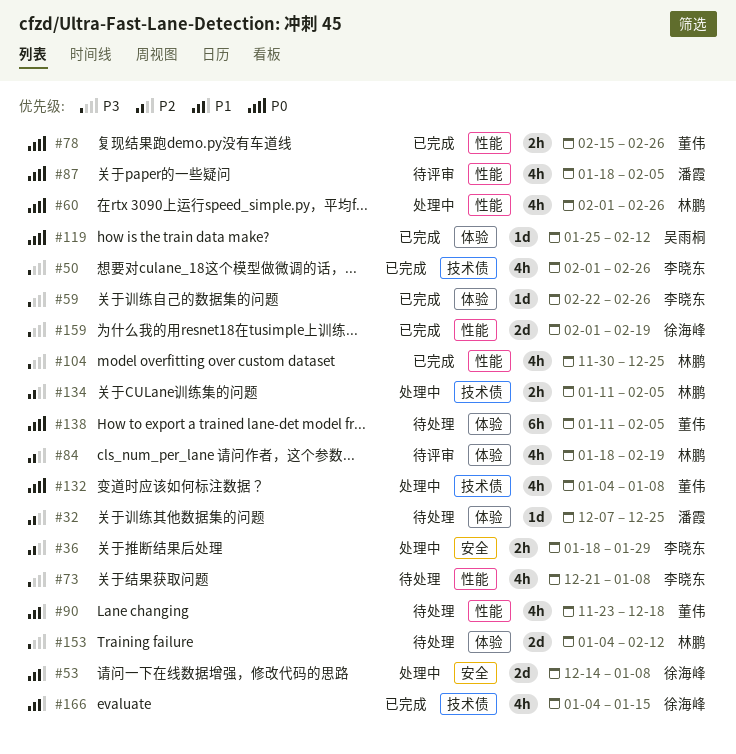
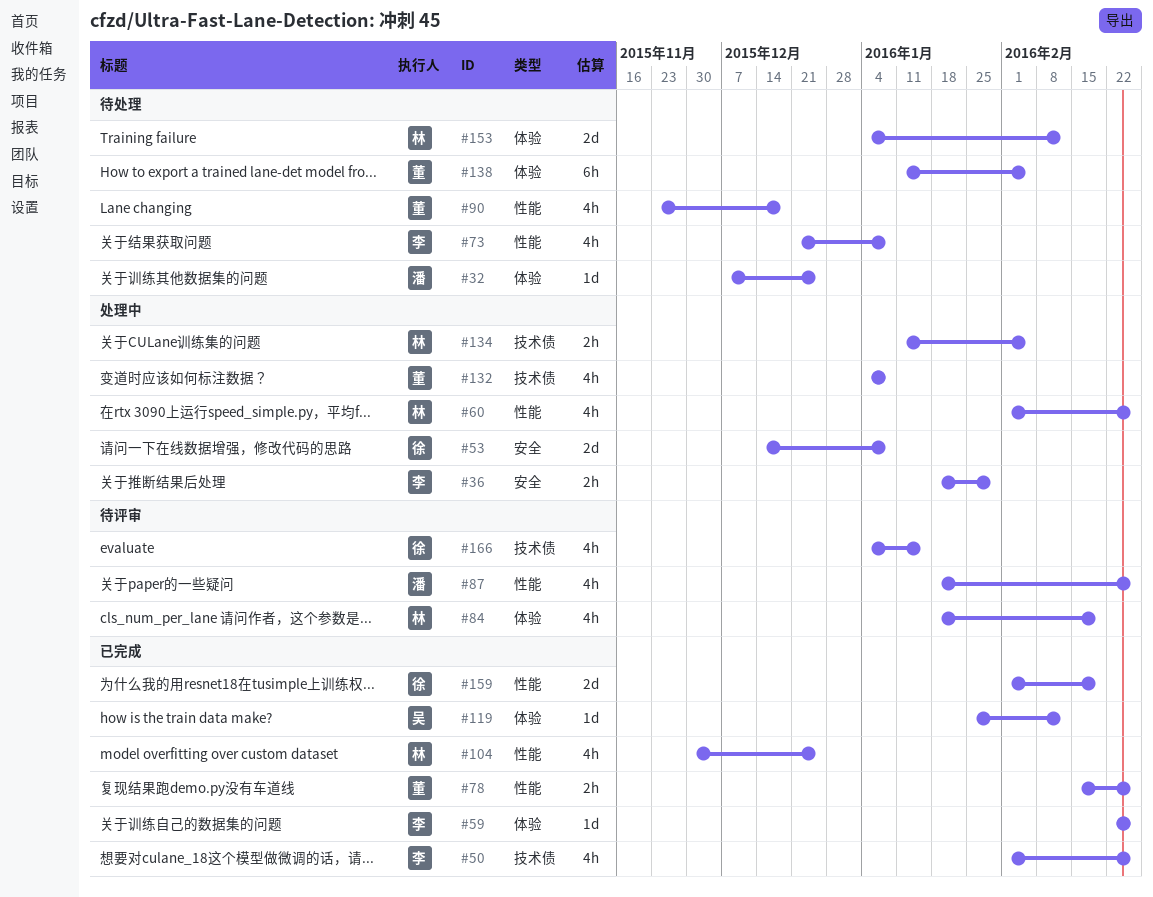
#87, due: Feb 5 -> Feb 26
#166, status: 已完成 -> 待评审

